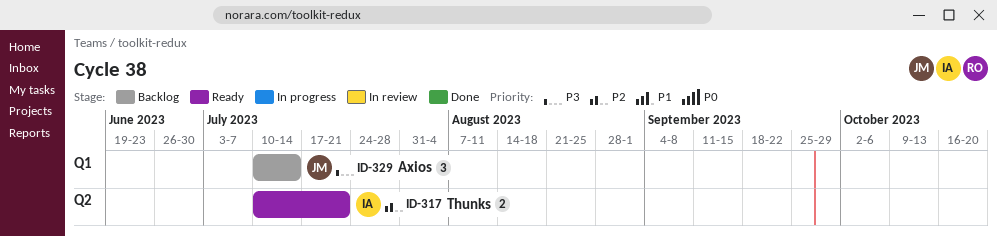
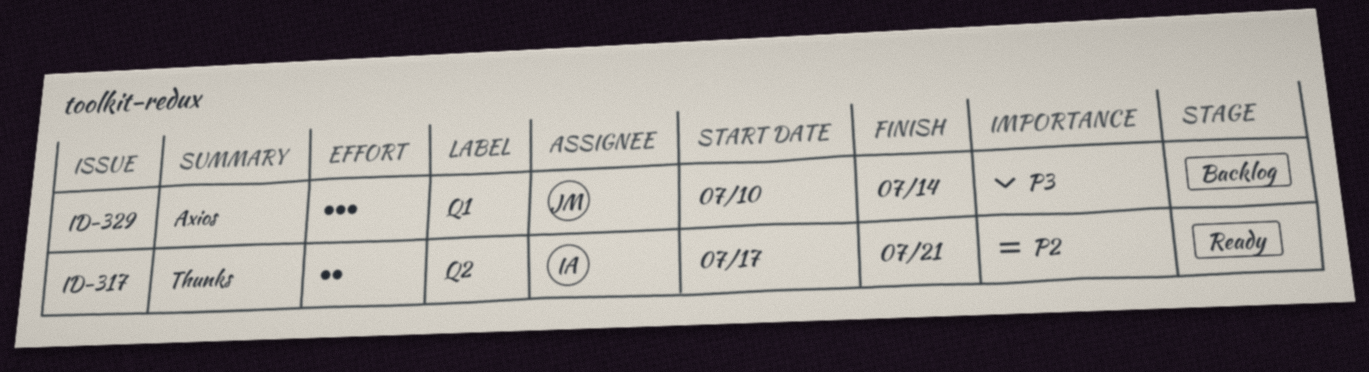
ID-317, start: Jul 10 -> Jul 17

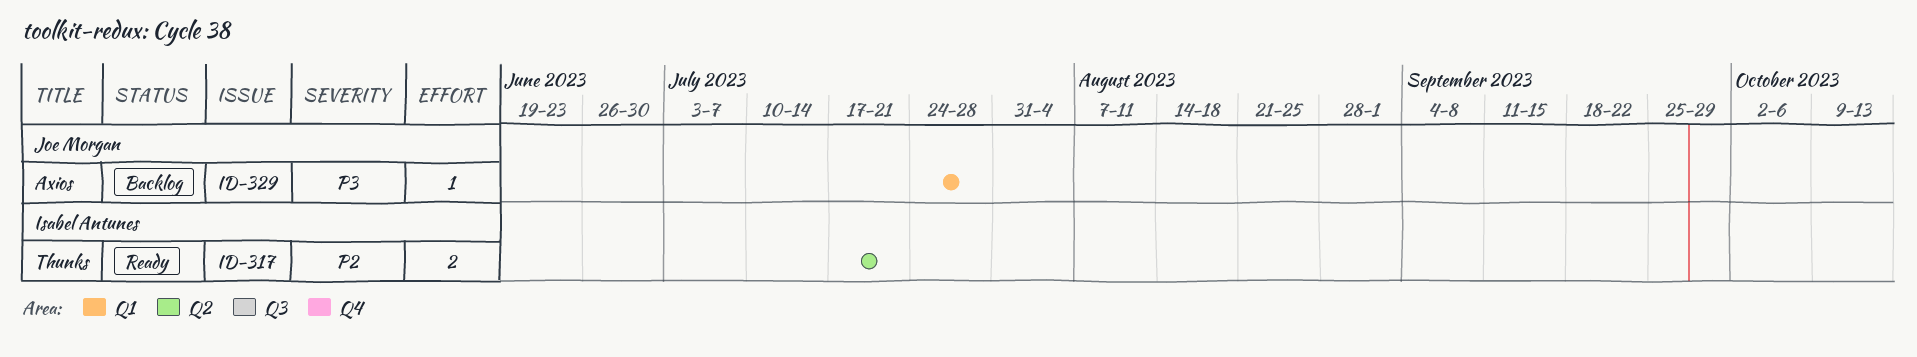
ID-329, estimate: 3 -> 1
ID-329, start: Jul 10 -> Jul 24
ID-329, due: Jul 14 -> Jul 28

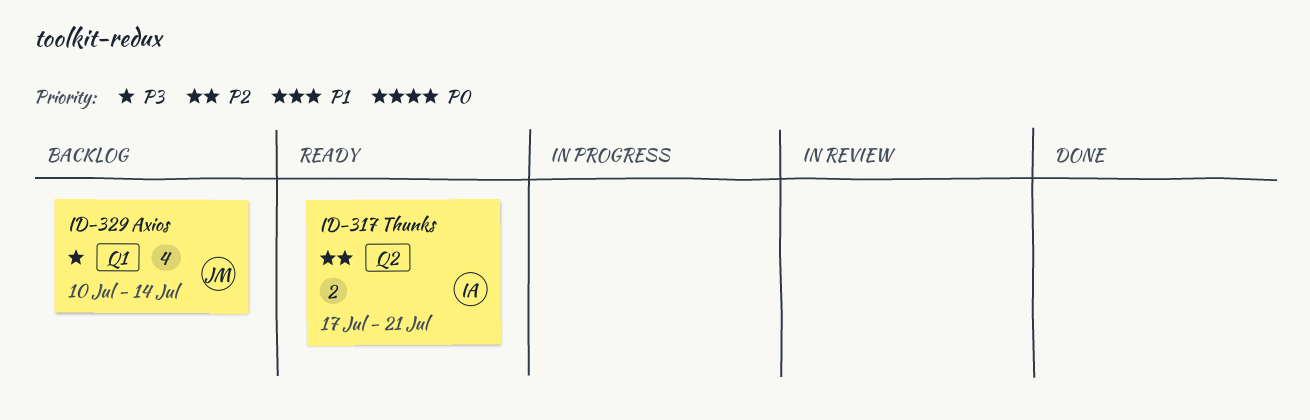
ID-329, estimate: 1 -> 4
ID-329, start: Jul 24 -> Jul 10
ID-329, due: Jul 28 -> Jul 14

